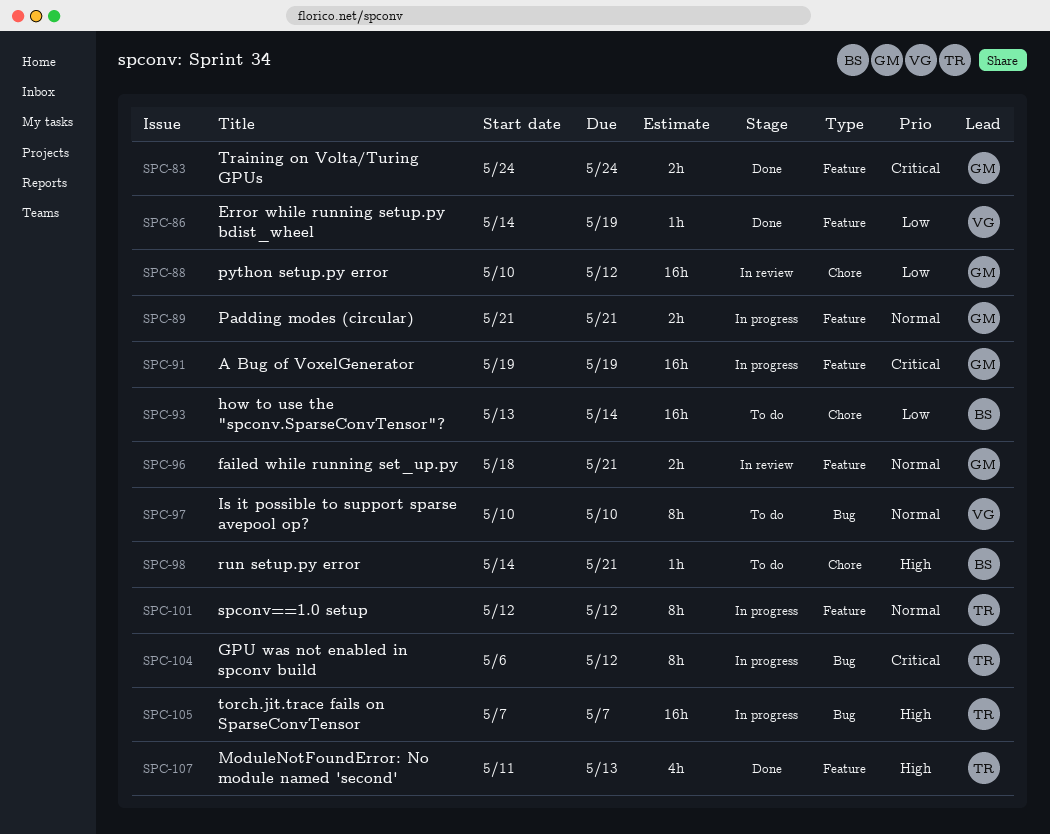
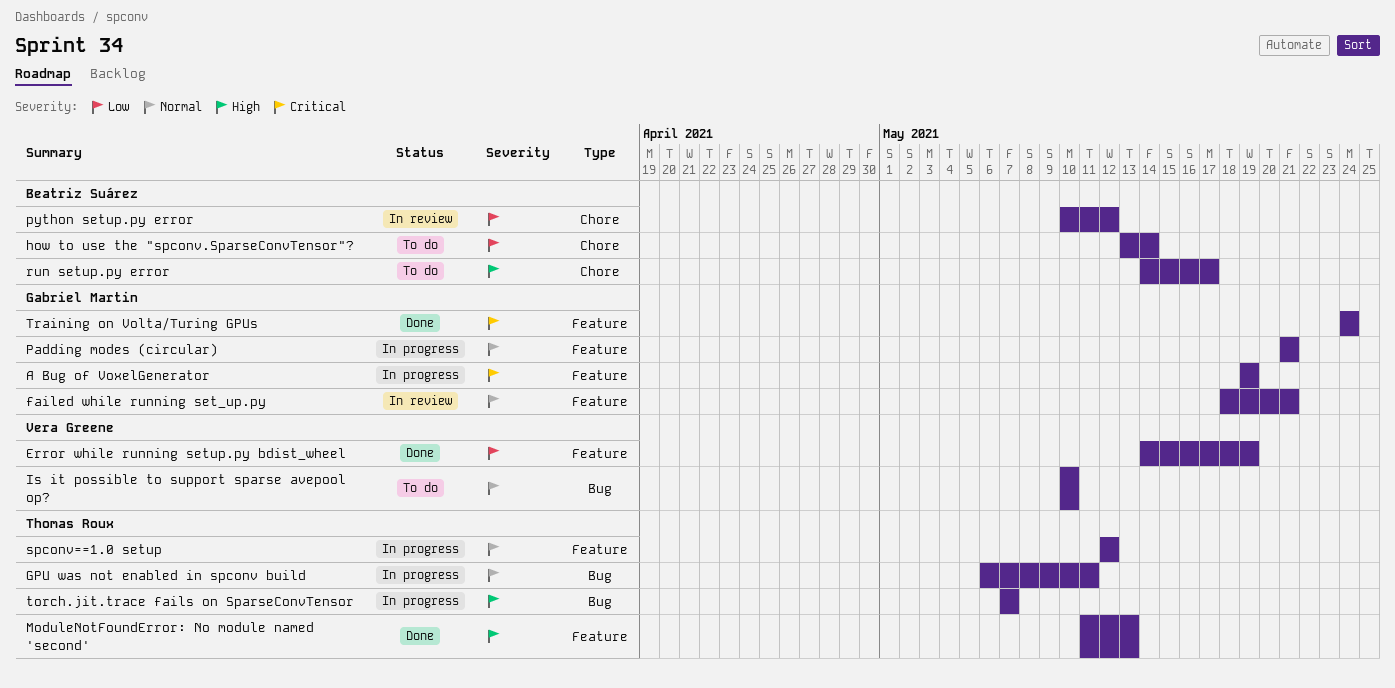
GPU was not enabled in spconv build, priority: Critical -> Normal
GPU was not enabled in spconv build, due: May 12 -> May 11
python setup.py error, owner: Gabriel Martin -> Beatriz Suárez
run setup.py error, due: May 21 -> May 17

